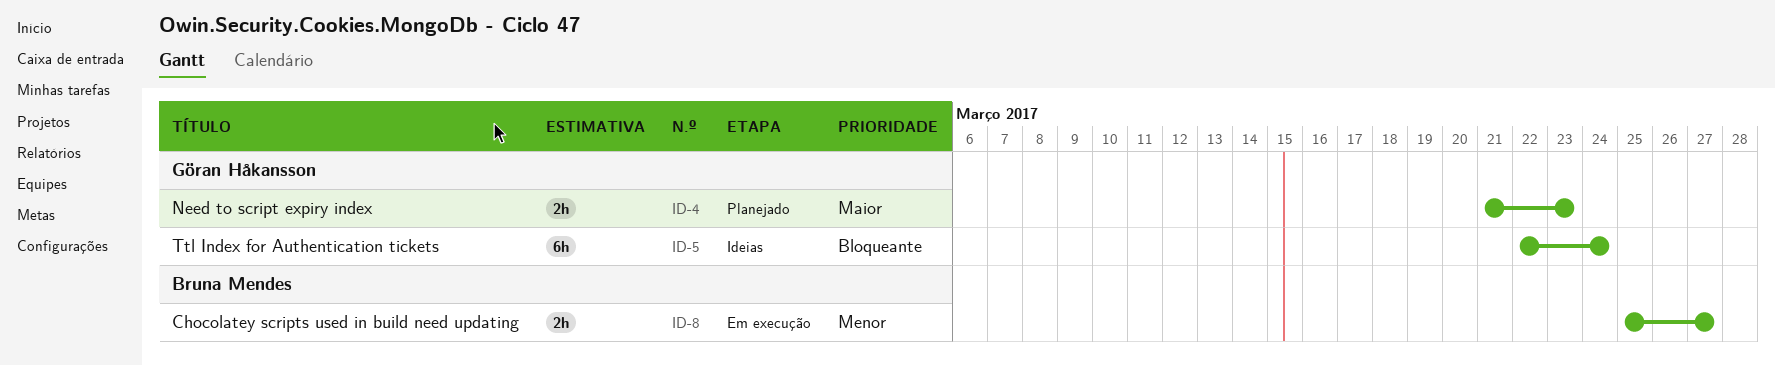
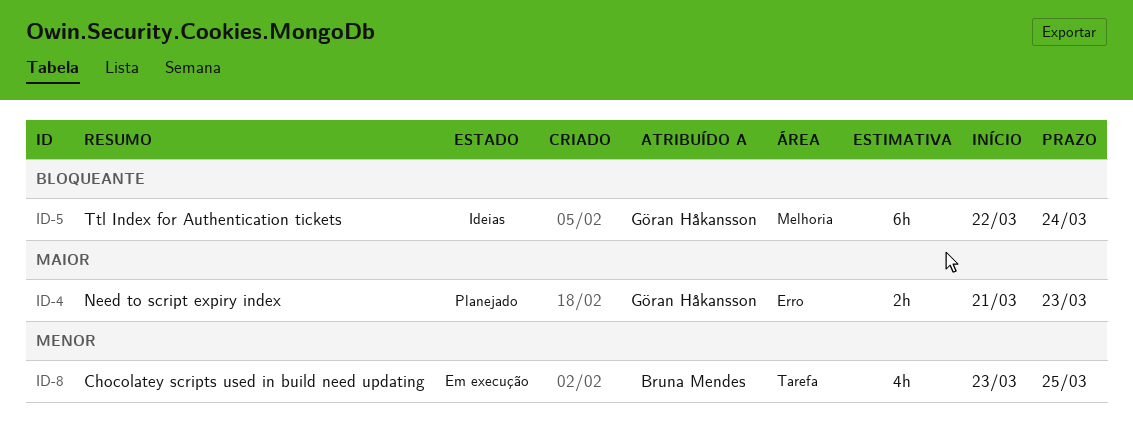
ID-8, estimate: 2h -> 4h
ID-8, start: Mar 25 -> Mar 23
ID-8, due: Mar 27 -> Mar 25

